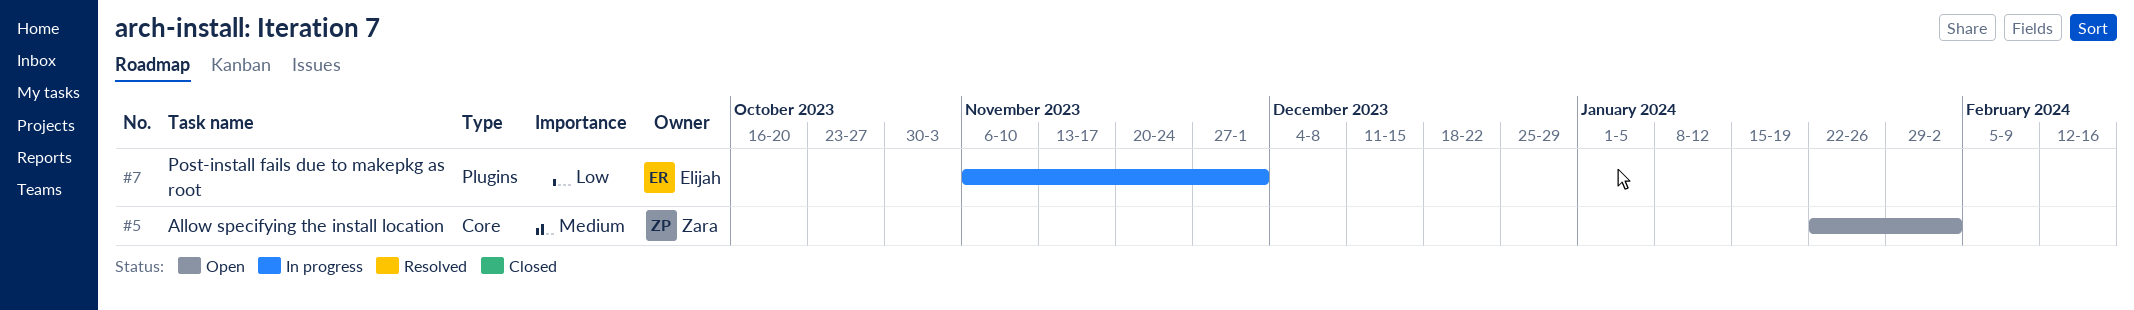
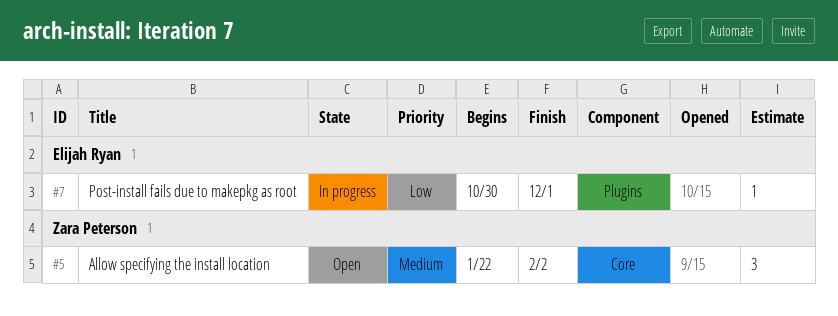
#7, start: Nov 6 -> Oct 30

